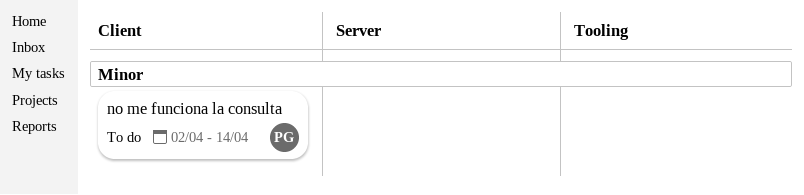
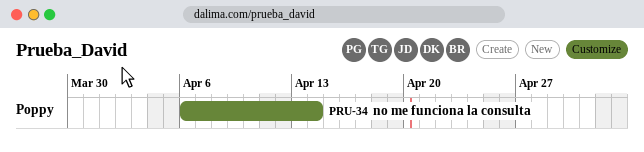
no me funciona la consulta, start: Apr 2 -> Apr 6

